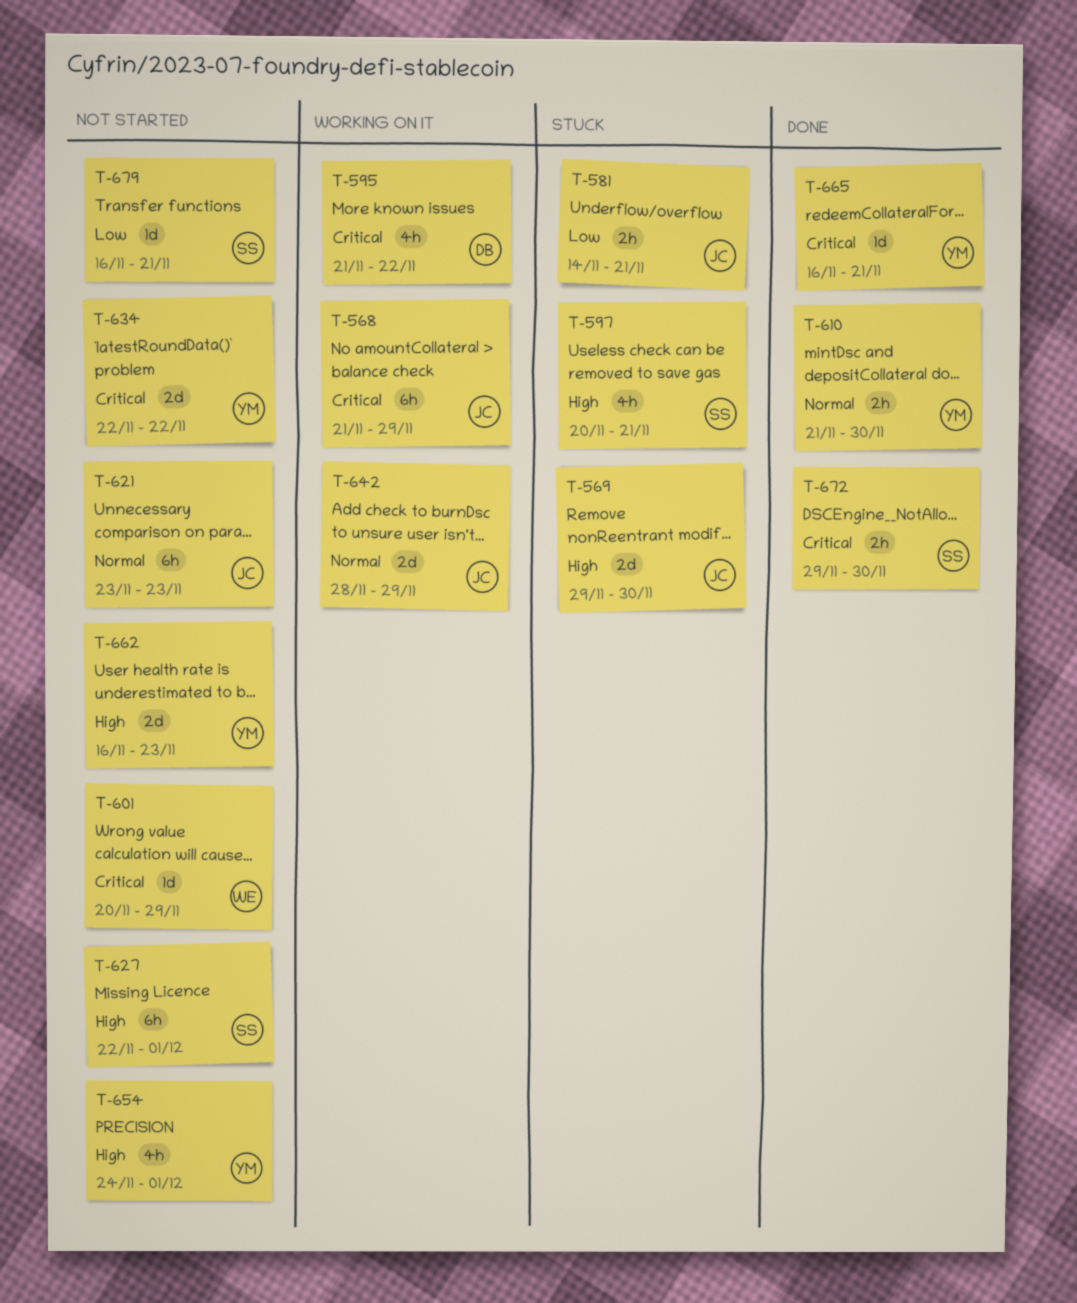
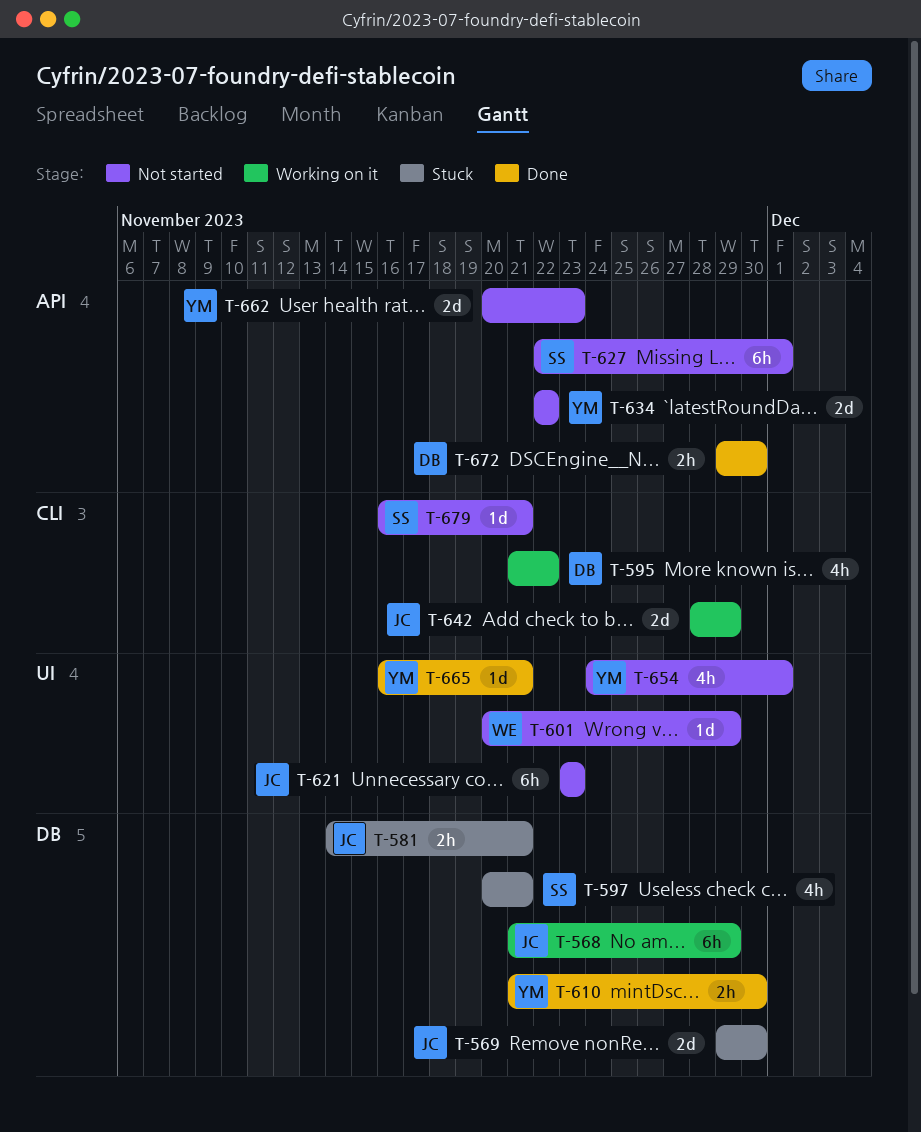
T-662, start: Nov 16 -> Nov 20
T-672, owner: SS -> DB

